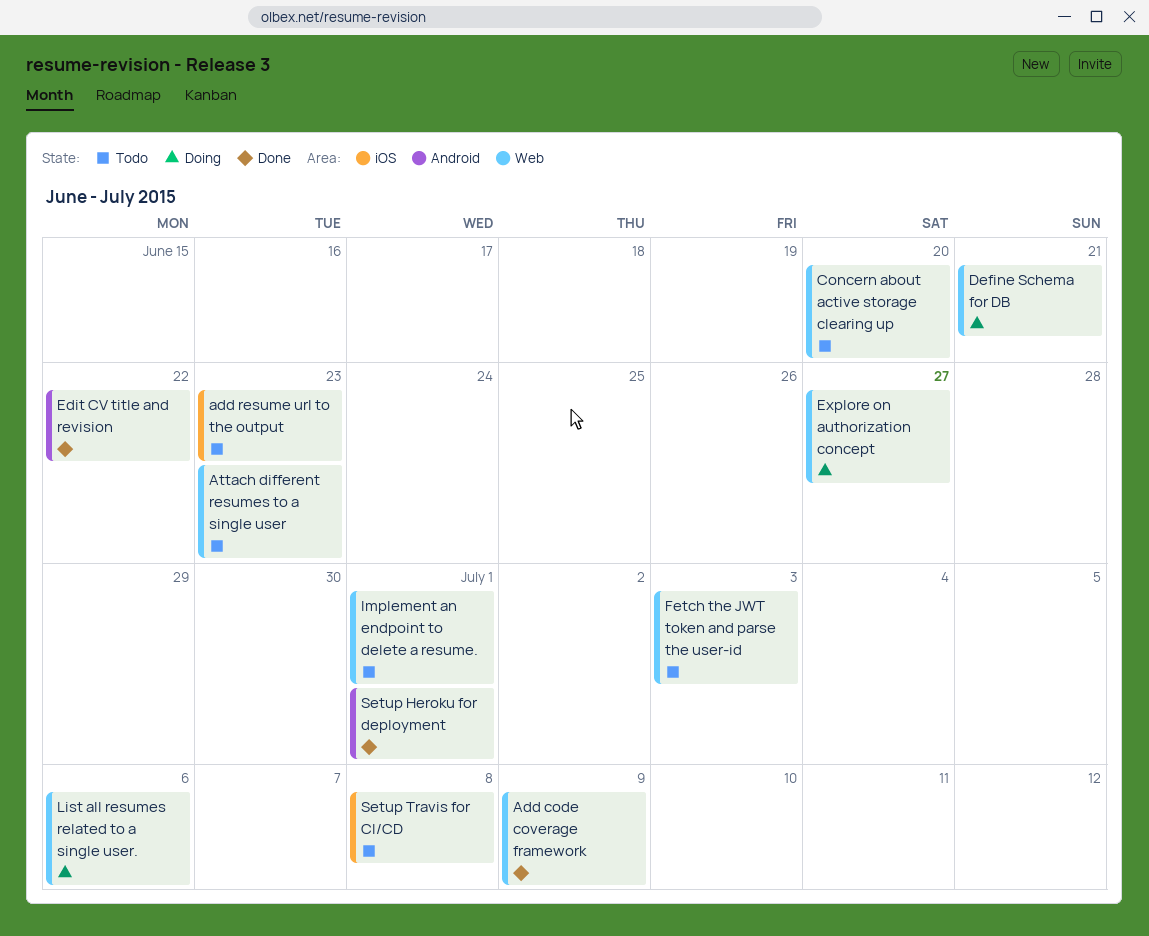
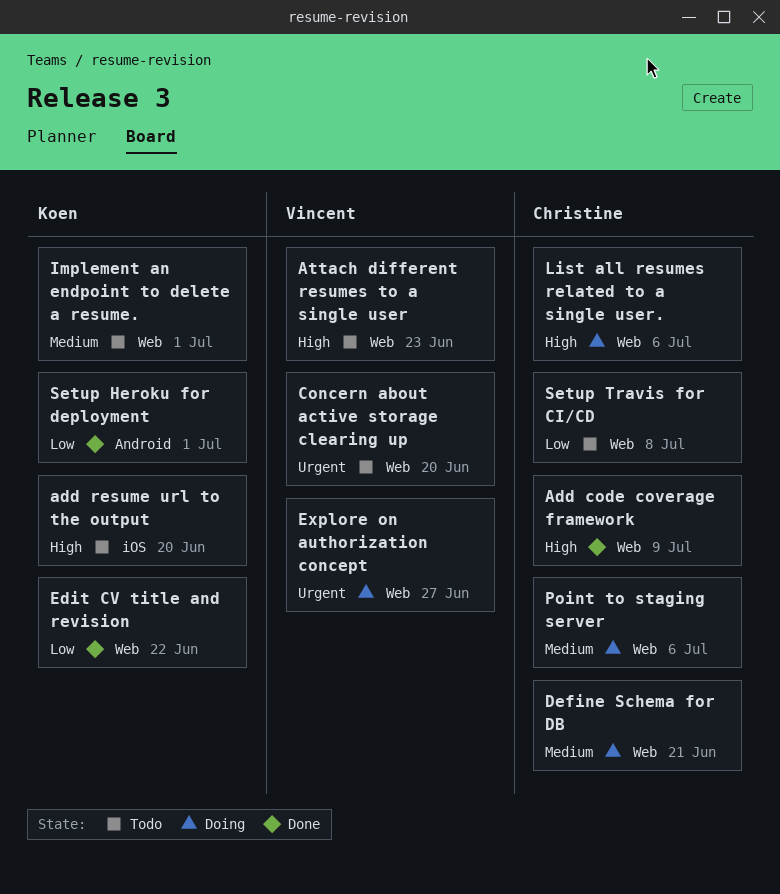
add resume url to the output, due: Jun 23 -> Jun 20
Edit CV title and revision, label: Android -> Web
Fetch the JWT token and parse the user-id: present -> none
Point to staging server: none -> present
Setup Travis for CI/CD, label: iOS -> Web

